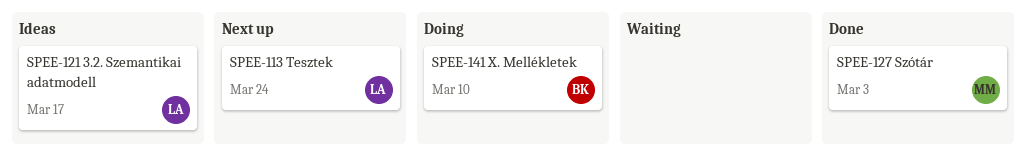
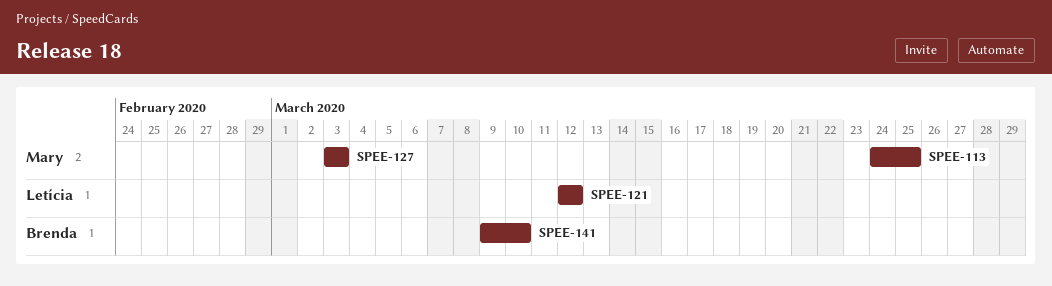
SPEE-113, owner: Letícia -> Mary
SPEE-113, due: Mar 24 -> Mar 25
SPEE-121, due: Mar 17 -> Mar 12

